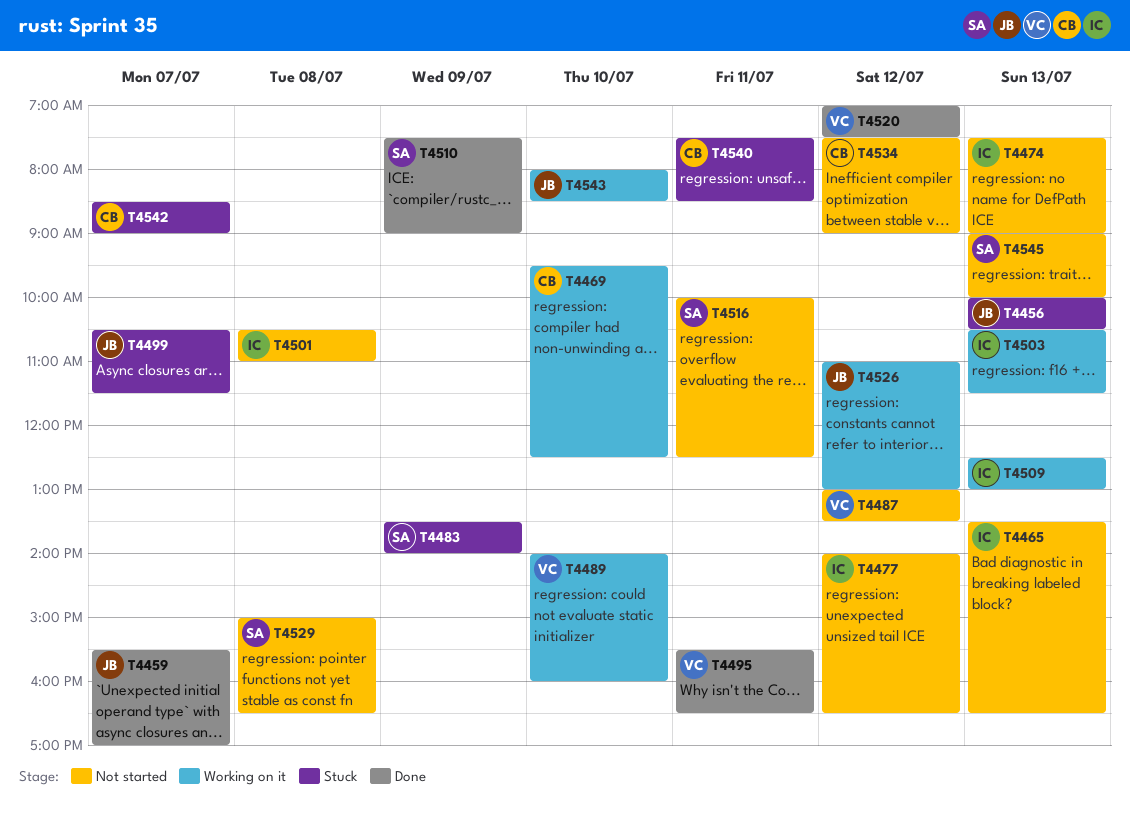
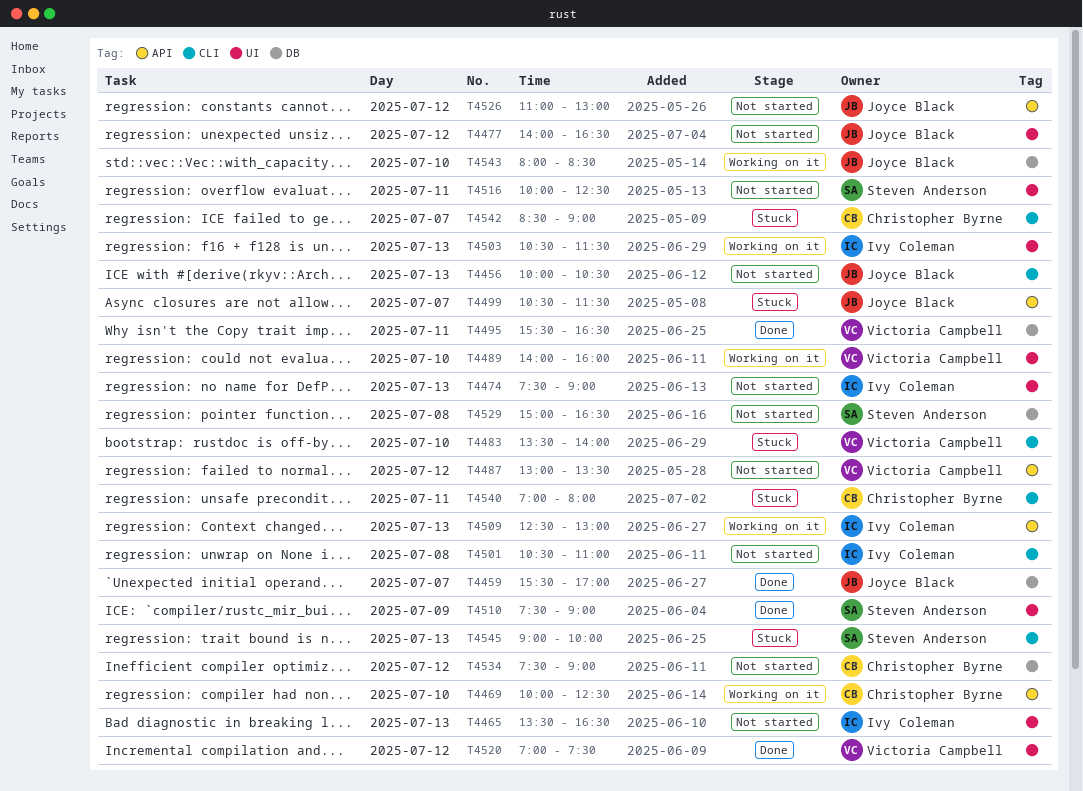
T4456, status: Stuck -> Not started
T4469, begins: 09:30 -> 10:00
T4477, owner: Ivy Coleman -> Joyce Black
T4483, owner: Steven Anderson -> Victoria Campbell
T4483, day: Jul 9 -> Jul 10
T4526, status: Working on it -> Not started
T4540, begins: 07:30 -> 07:00
T4540, ends: 08:30 -> 08:00
T4545, status: Not started -> Stuck

